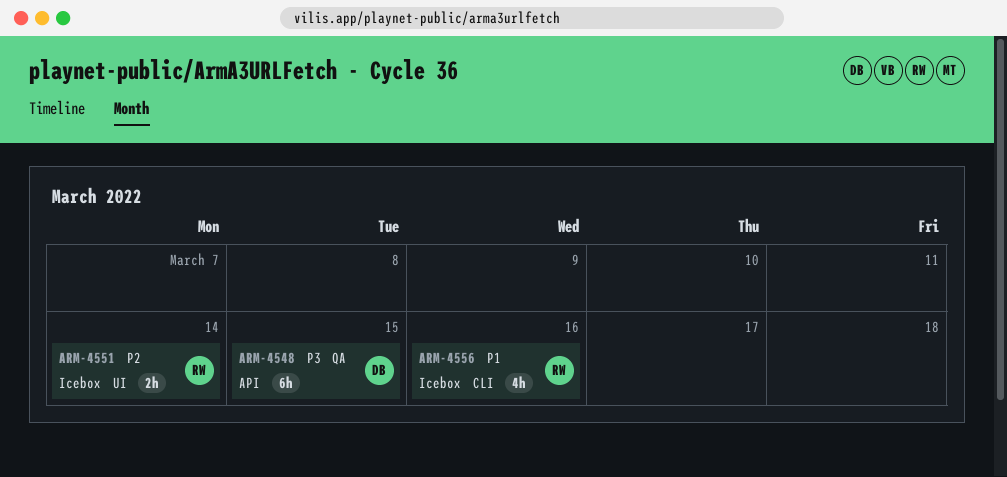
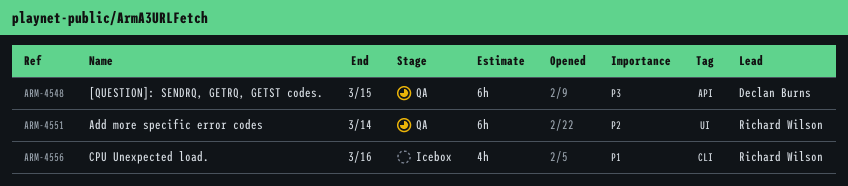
ARM-4551, status: Icebox -> QA
ARM-4551, estimate: 2h -> 6h

